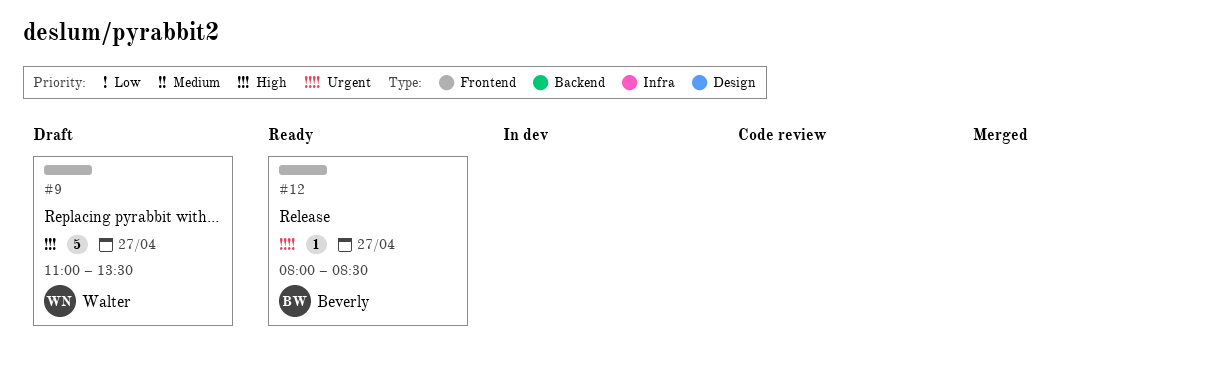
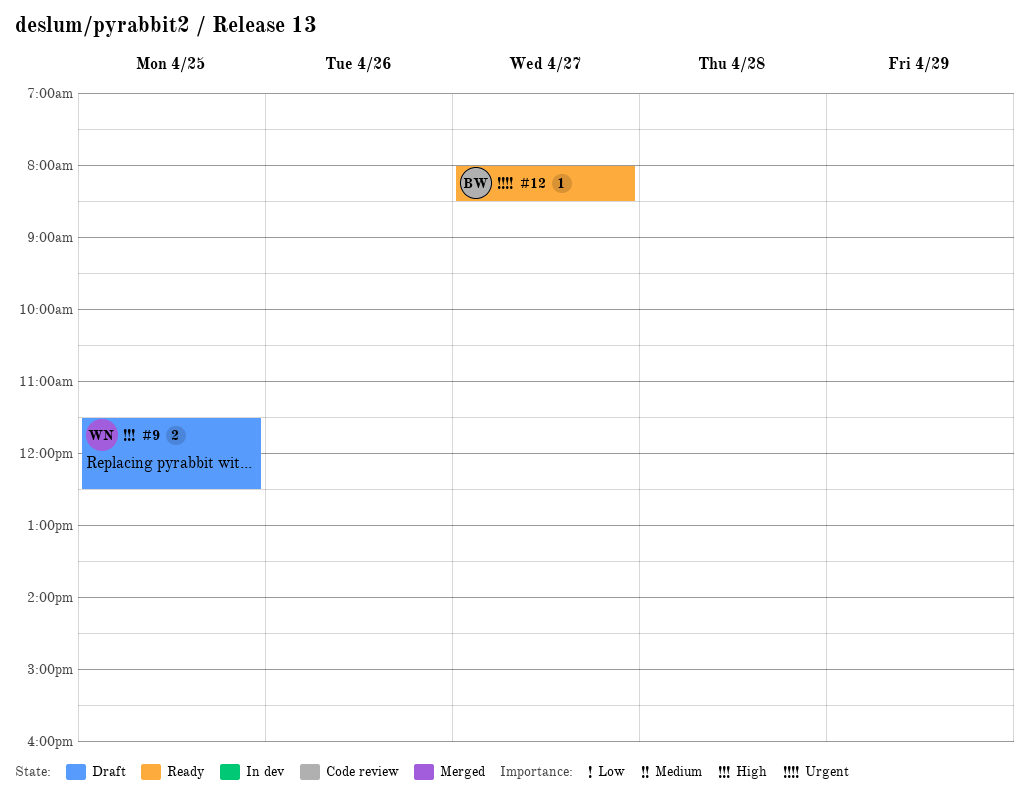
#9, estimate: 5 -> 2
#9, day: Apr 27 -> Apr 25
#9, begins: 11:00 -> 11:30
#9, ends: 13:30 -> 12:30

